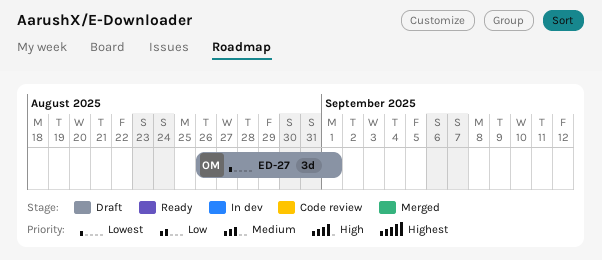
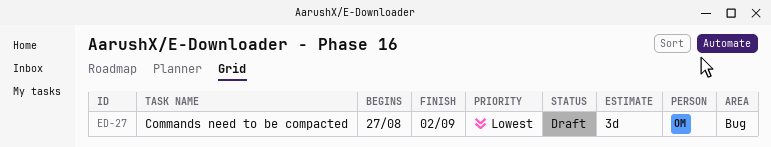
ED-27, start: Aug 26 -> Aug 27
ED-27, due: Sep 1 -> Sep 2

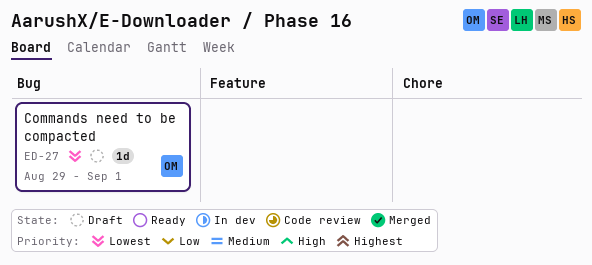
ED-27, estimate: 3d -> 1d
ED-27, start: Aug 27 -> Aug 29
ED-27, due: Sep 2 -> Sep 1

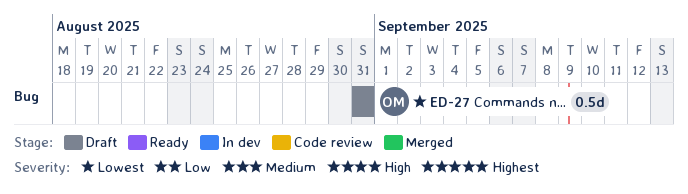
ED-27, estimate: 1d -> 0.5d
ED-27, start: Aug 29 -> Aug 31
ED-27, due: Sep 1 -> Aug 31

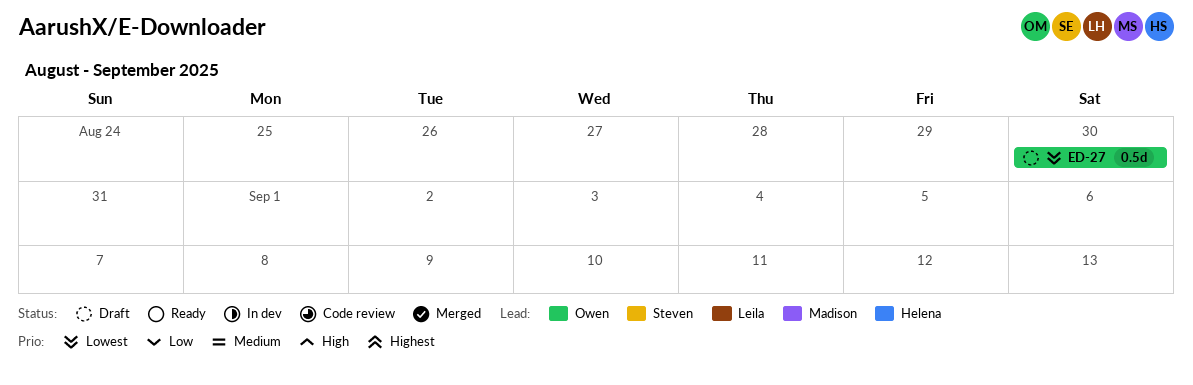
ED-27, start: Aug 31 -> Aug 30
ED-27, due: Aug 31 -> Aug 30

